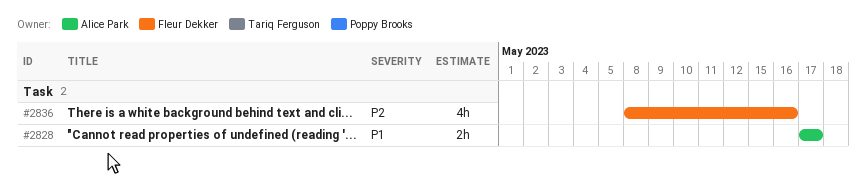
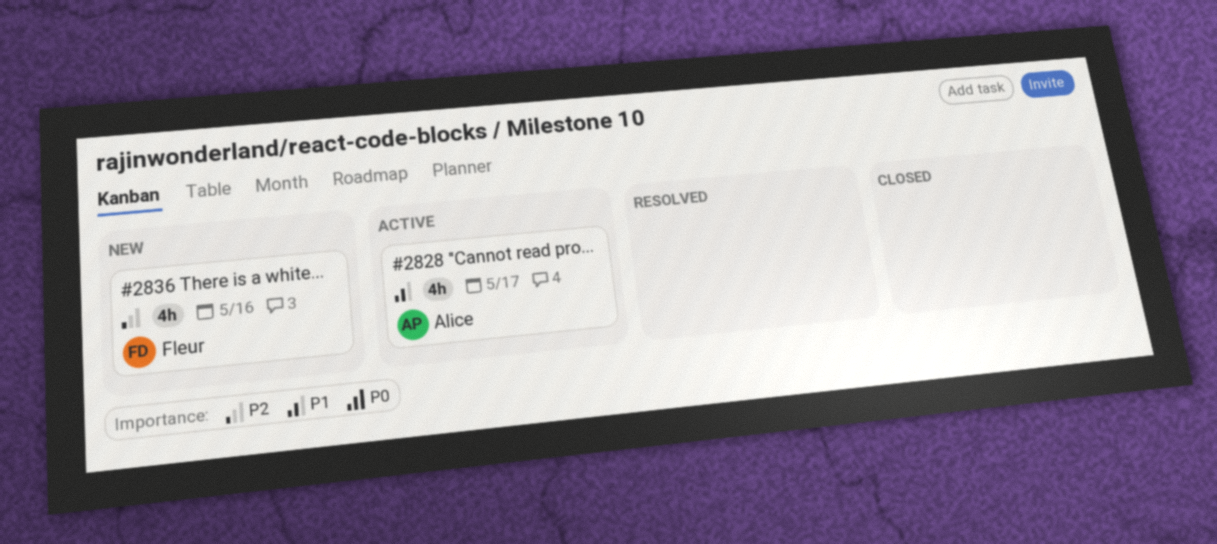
#2828, estimate: 2h -> 4h

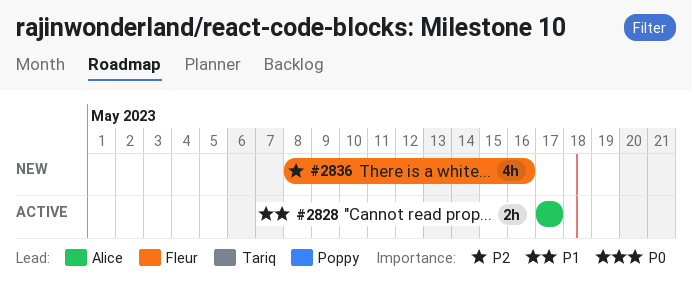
#2828, estimate: 4h -> 2h

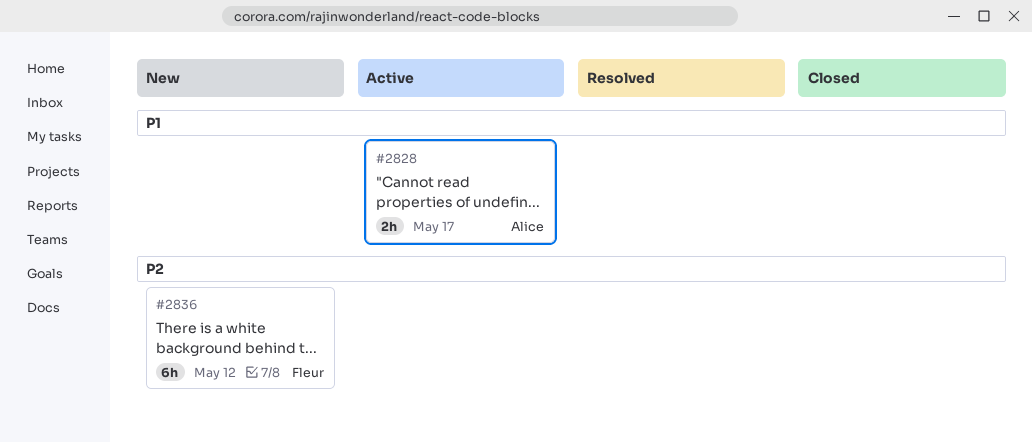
#2836, estimate: 4h -> 6h
#2836, due: May 16 -> May 12

